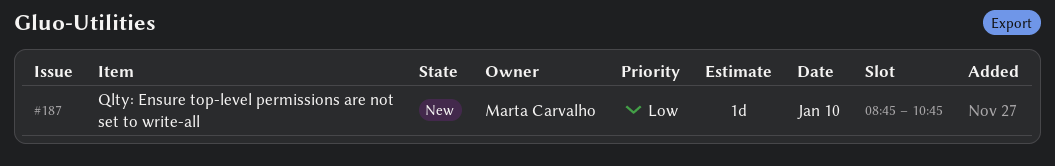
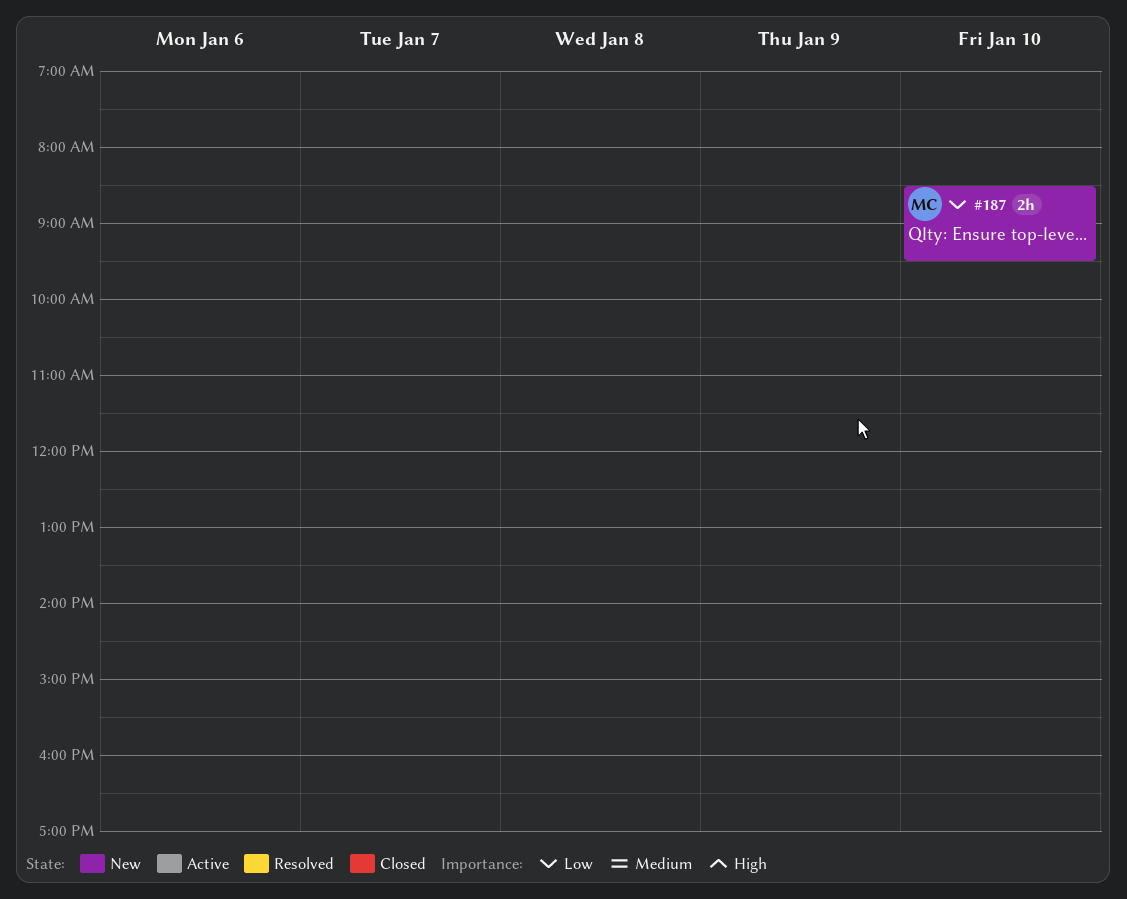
#187, estimate: 1d -> 2h
#187, begins: 08:45 -> 08:30
#187, ends: 10:45 -> 09:30

